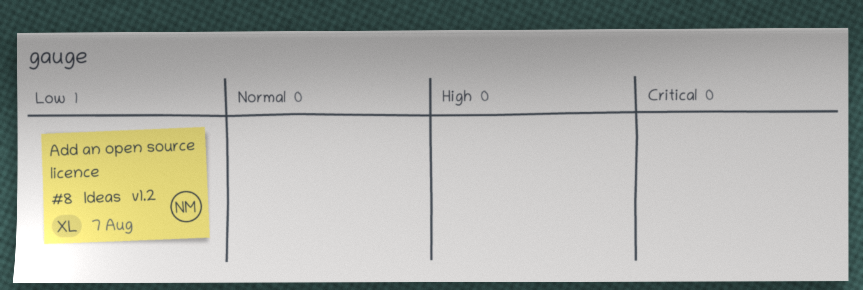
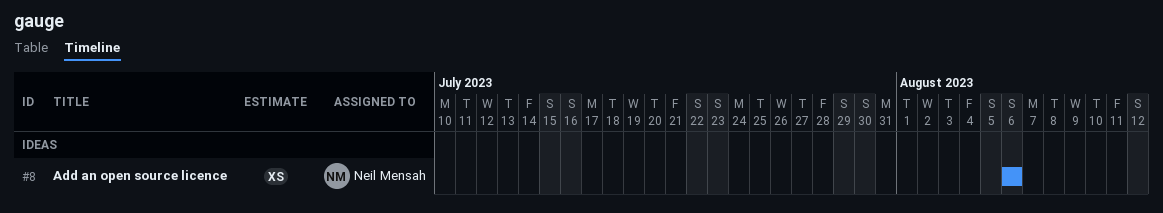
#8, estimate: XL -> XS
#8, due: Aug 7 -> Aug 6

